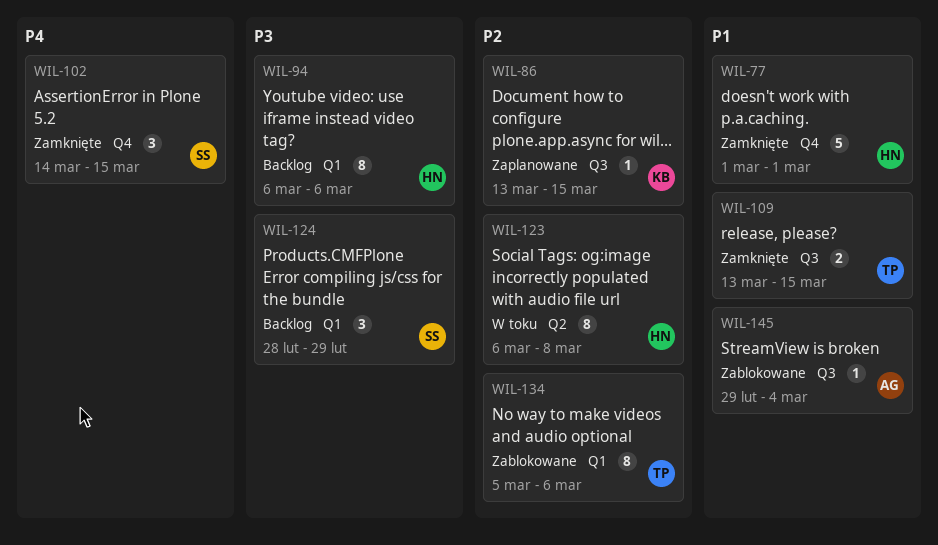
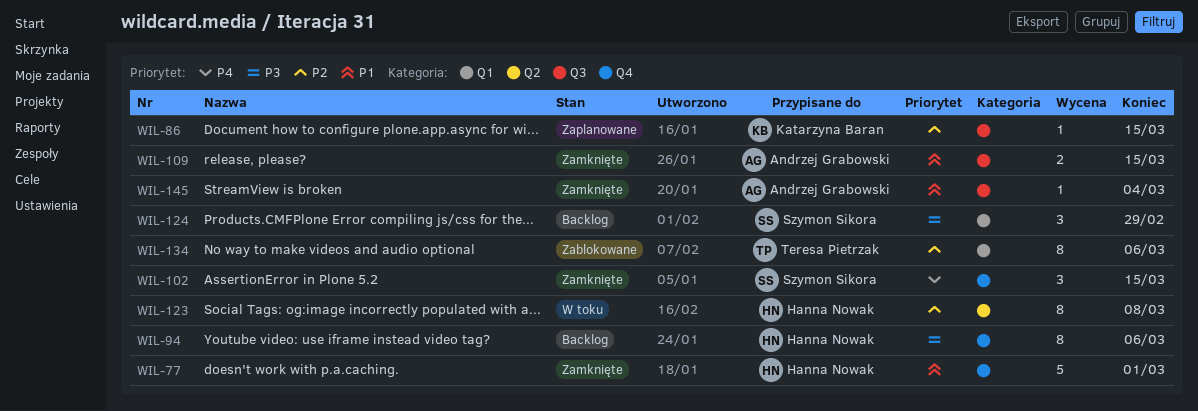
WIL-94, label: Q1 -> Q4
WIL-109, owner: Teresa Pietrzak -> Andrzej Grabowski
WIL-145, status: Zablokowane -> Zamknięte

